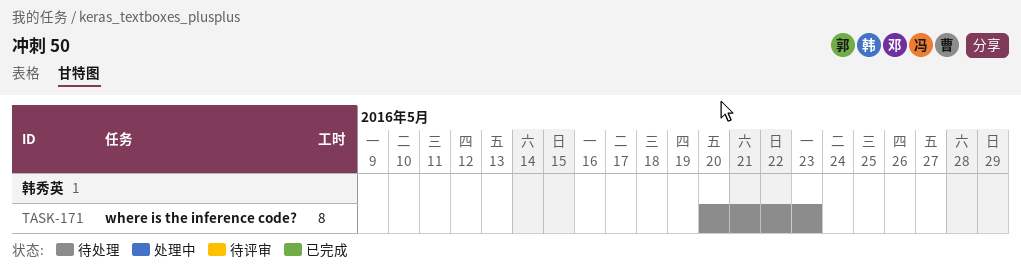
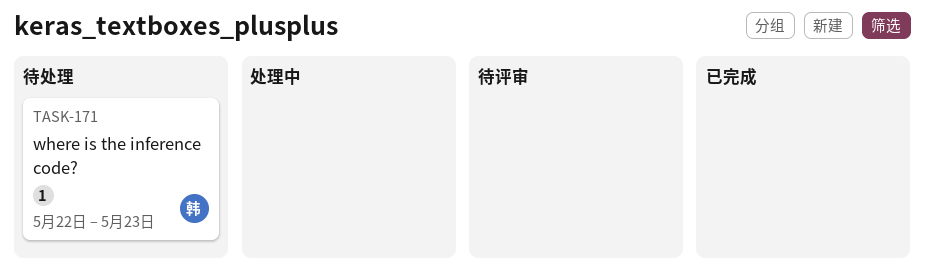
TASK-171, estimate: 8 -> 1
TASK-171, start: May 20 -> May 22

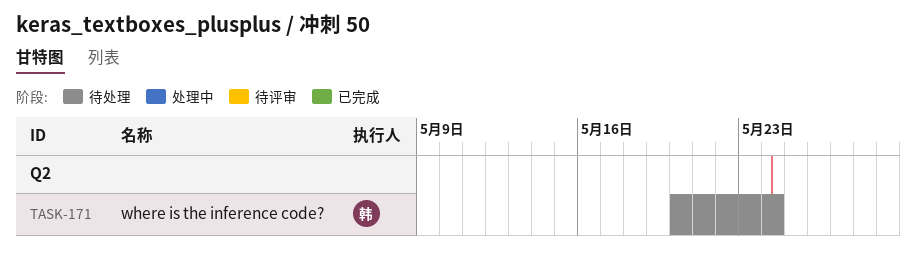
TASK-171, start: May 22 -> May 20
TASK-171, due: May 23 -> May 24

